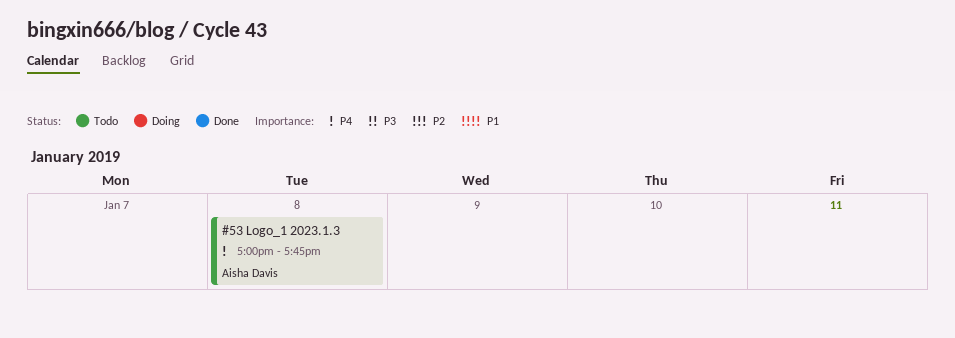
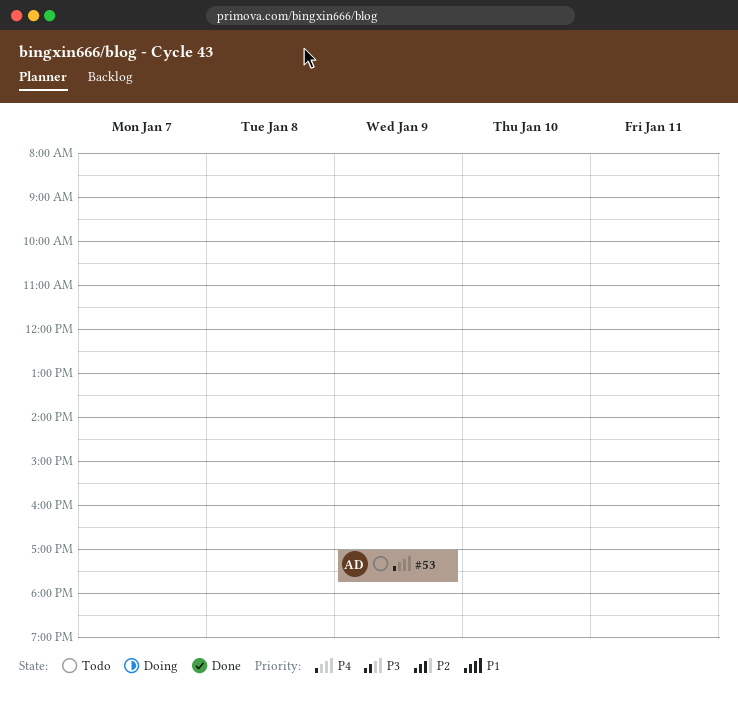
#53, day: Jan 8 -> Jan 9

